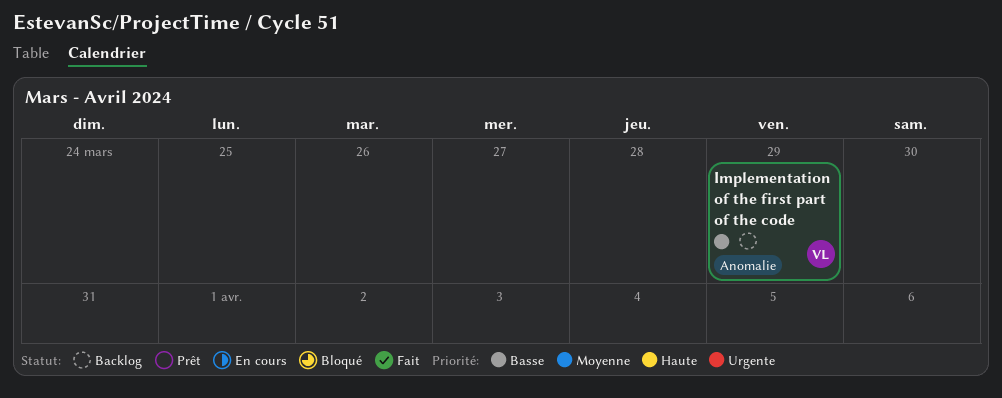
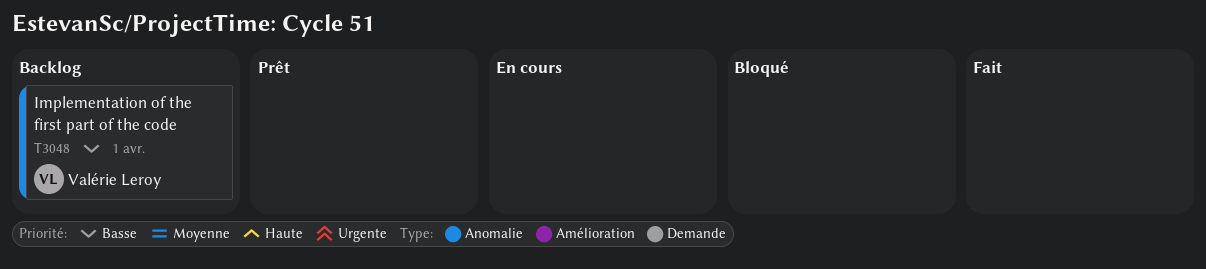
Implementation of the first part of the code, due: Mar 29 -> Apr 1

